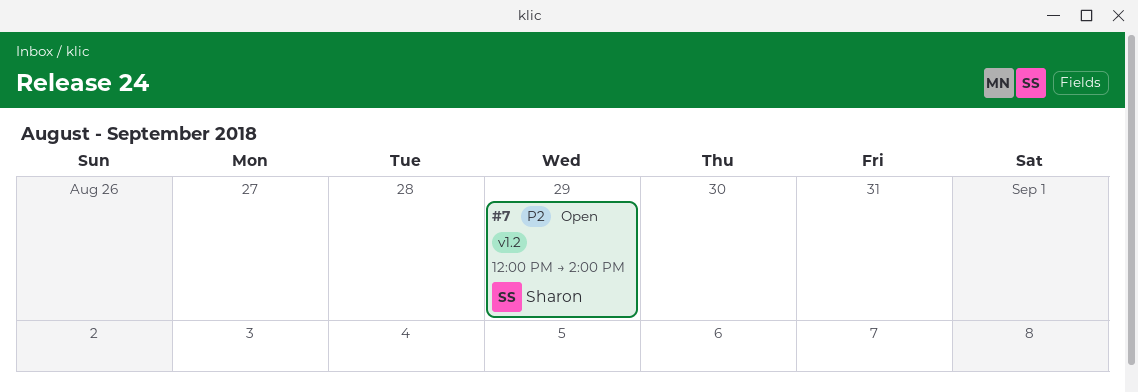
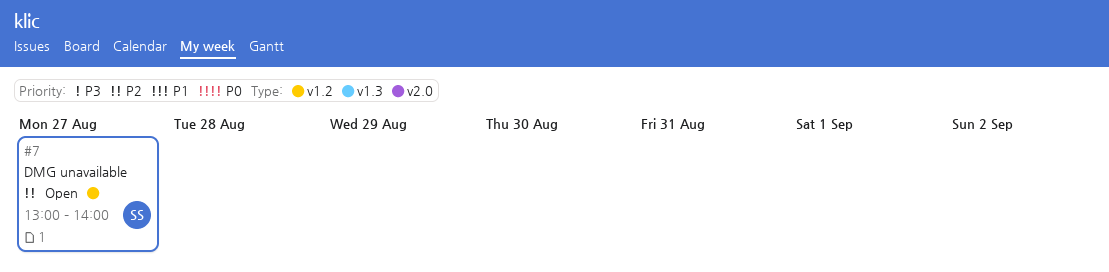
#7, day: Aug 29 -> Aug 27
#7, begins: 12:00 -> 13:00

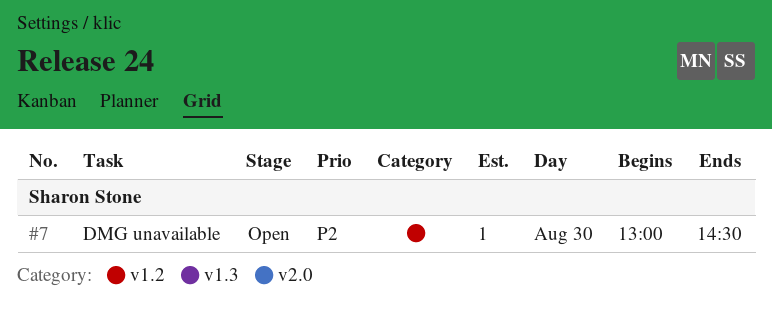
#7, day: Aug 27 -> Aug 30
#7, ends: 14:00 -> 14:30

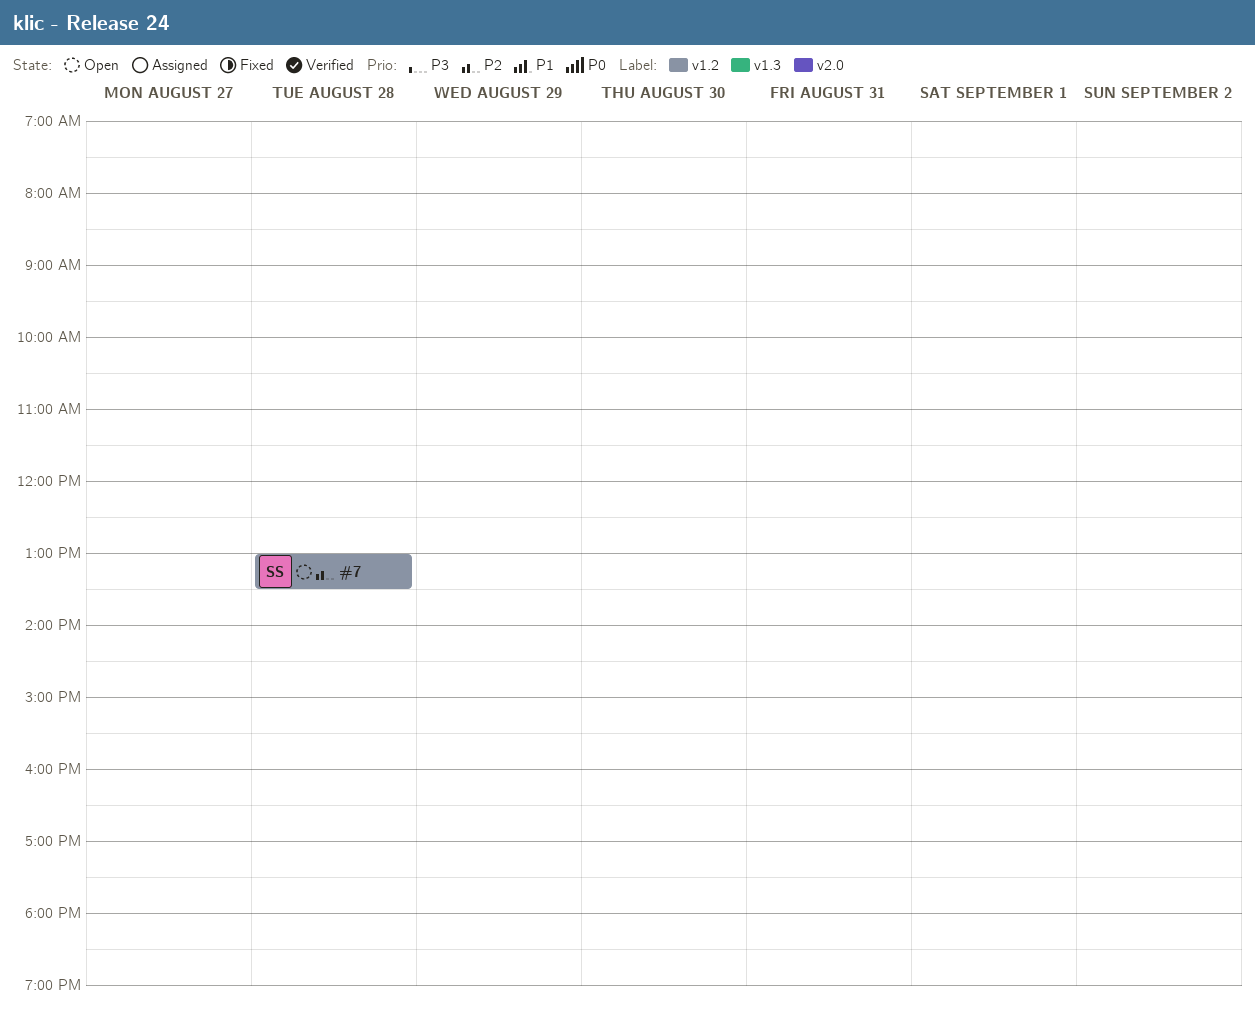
#7, day: Aug 30 -> Aug 28
#7, ends: 14:30 -> 13:30

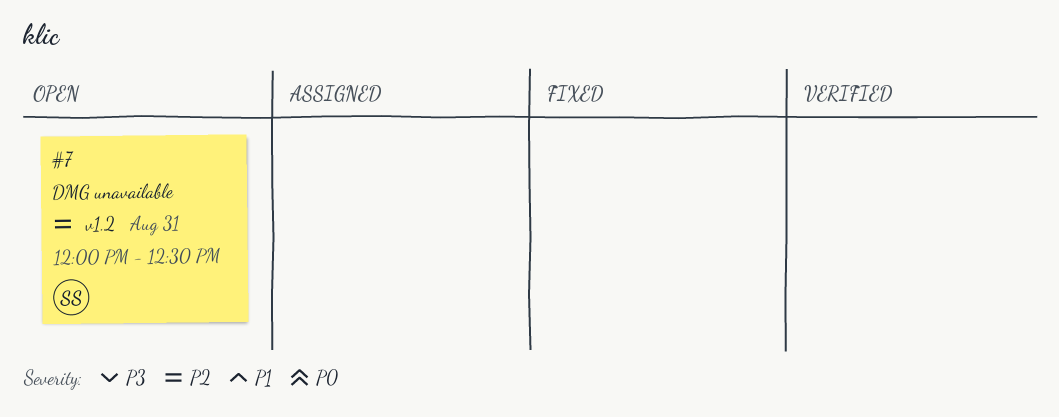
#7, day: Aug 28 -> Aug 31
#7, begins: 13:00 -> 12:00
#7, ends: 13:30 -> 12:30

